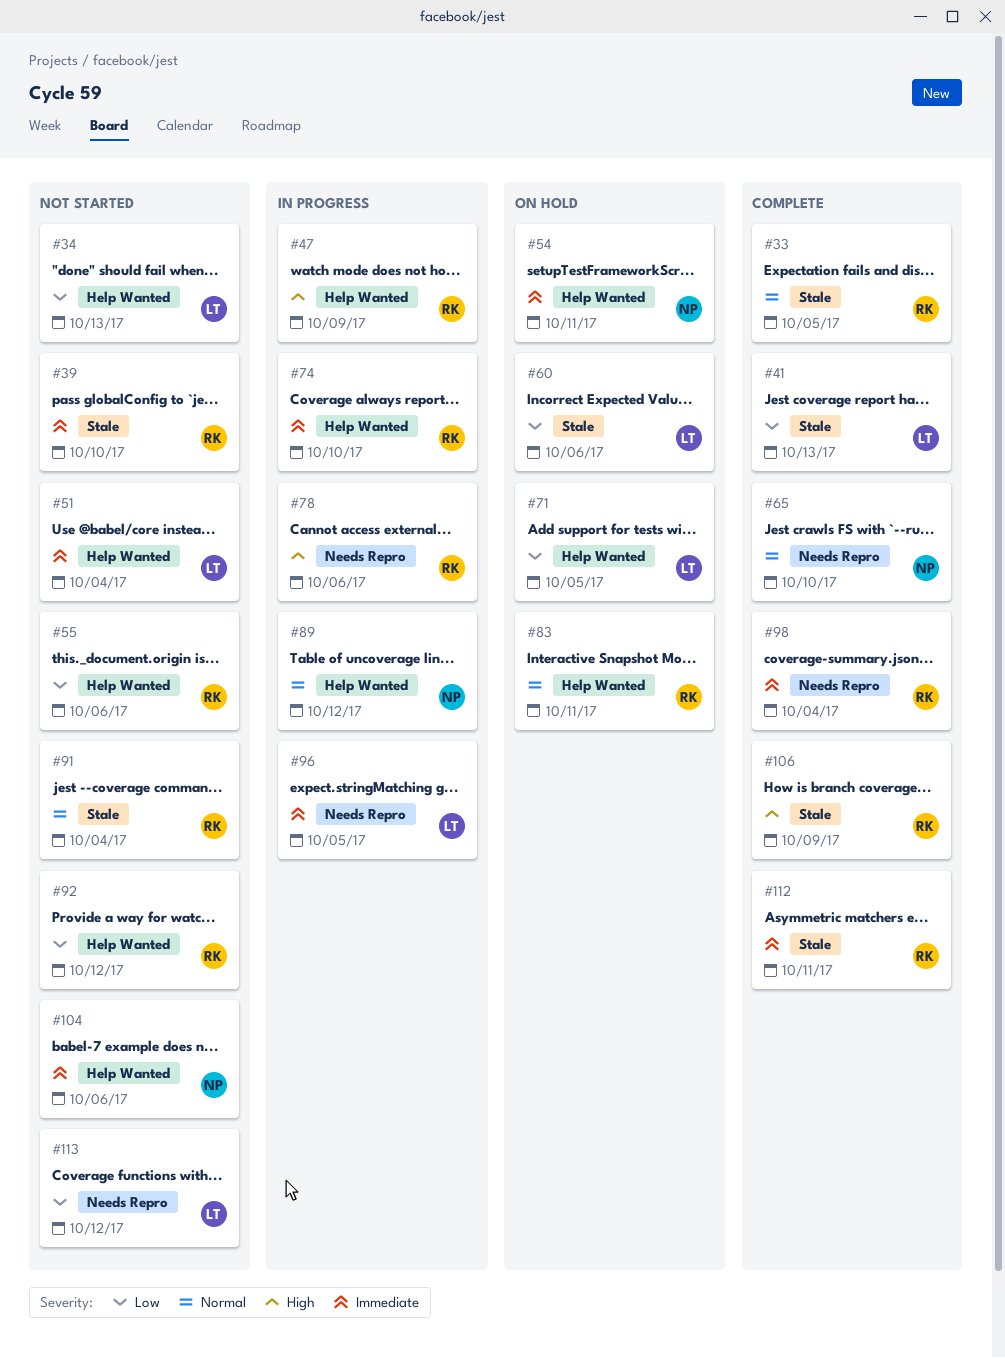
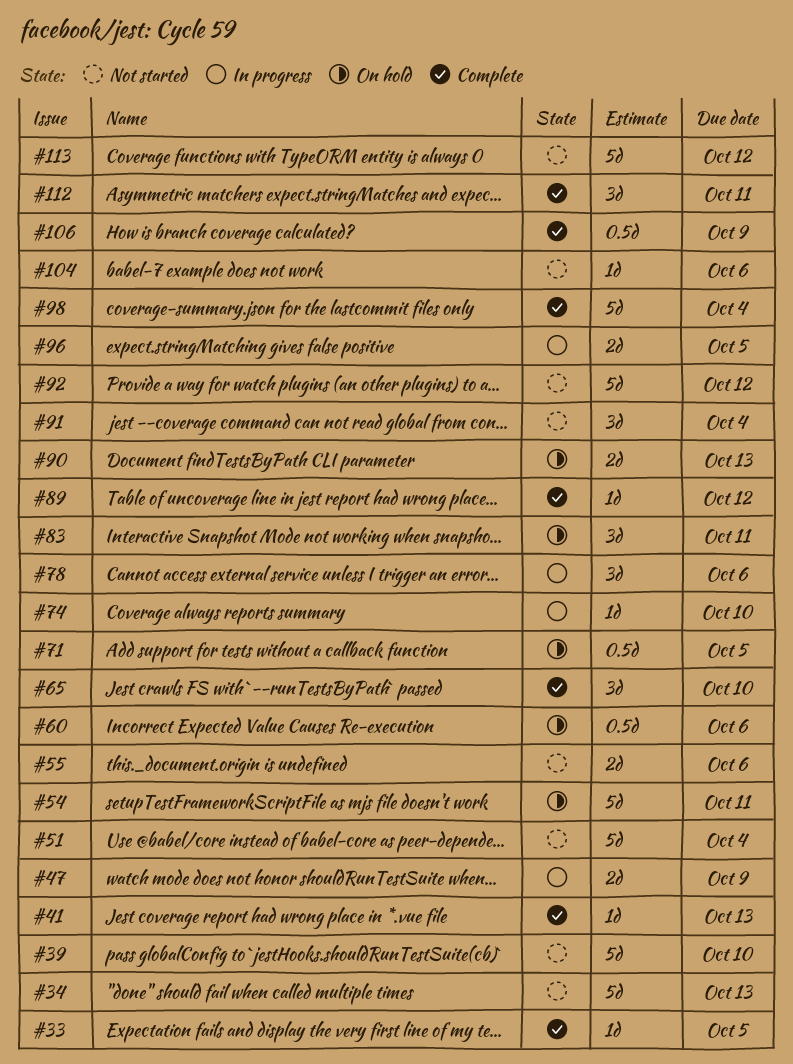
#89, status: In progress -> Complete
#90: none -> present

